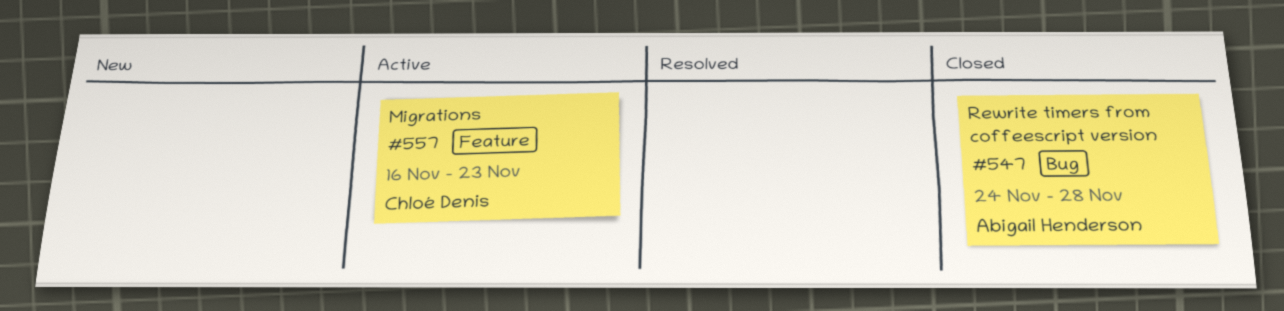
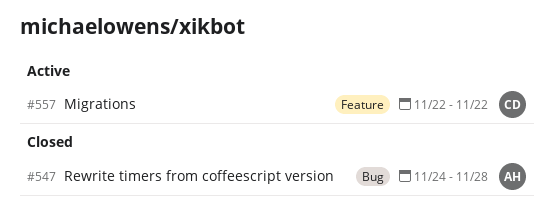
#557, start: Nov 16 -> Nov 22
#557, due: Nov 23 -> Nov 22

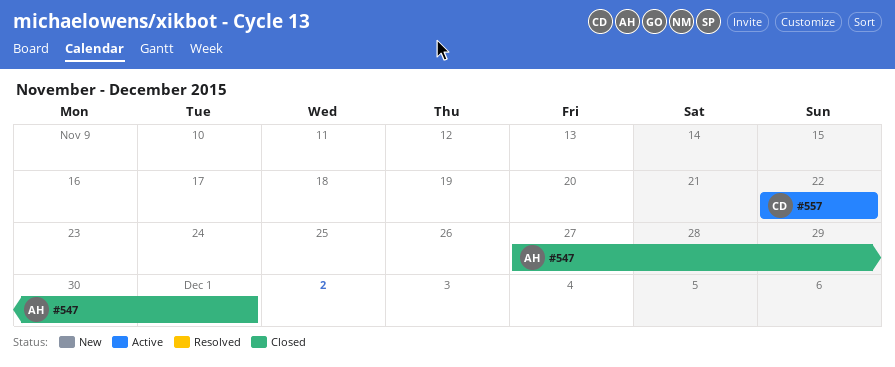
#547, start: Nov 24 -> Nov 27
#547, due: Nov 28 -> Dec 1

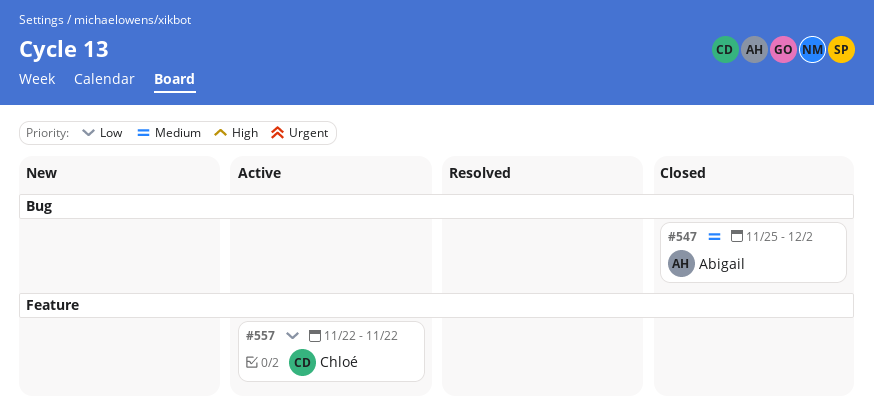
#547, start: Nov 27 -> Nov 25
#547, due: Dec 1 -> Dec 2

